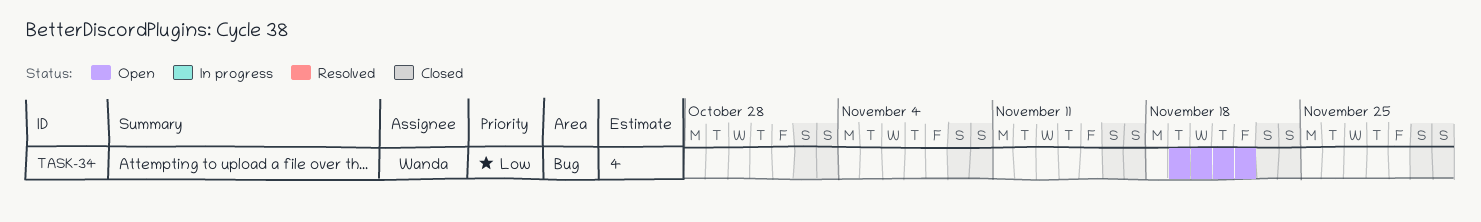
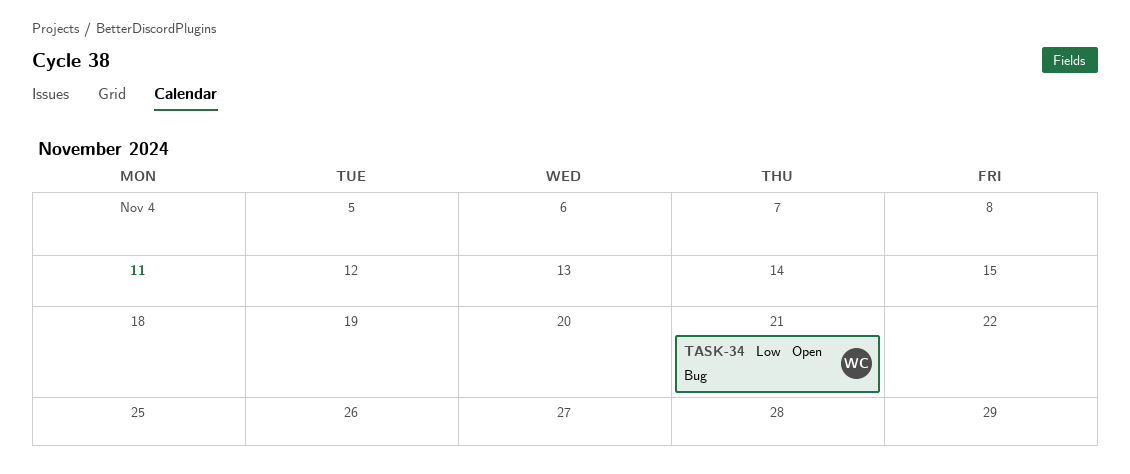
TASK-34, due: Nov 22 -> Nov 21

